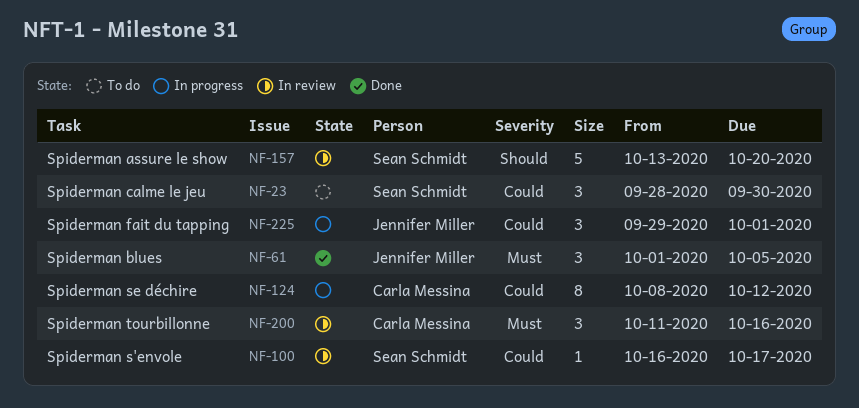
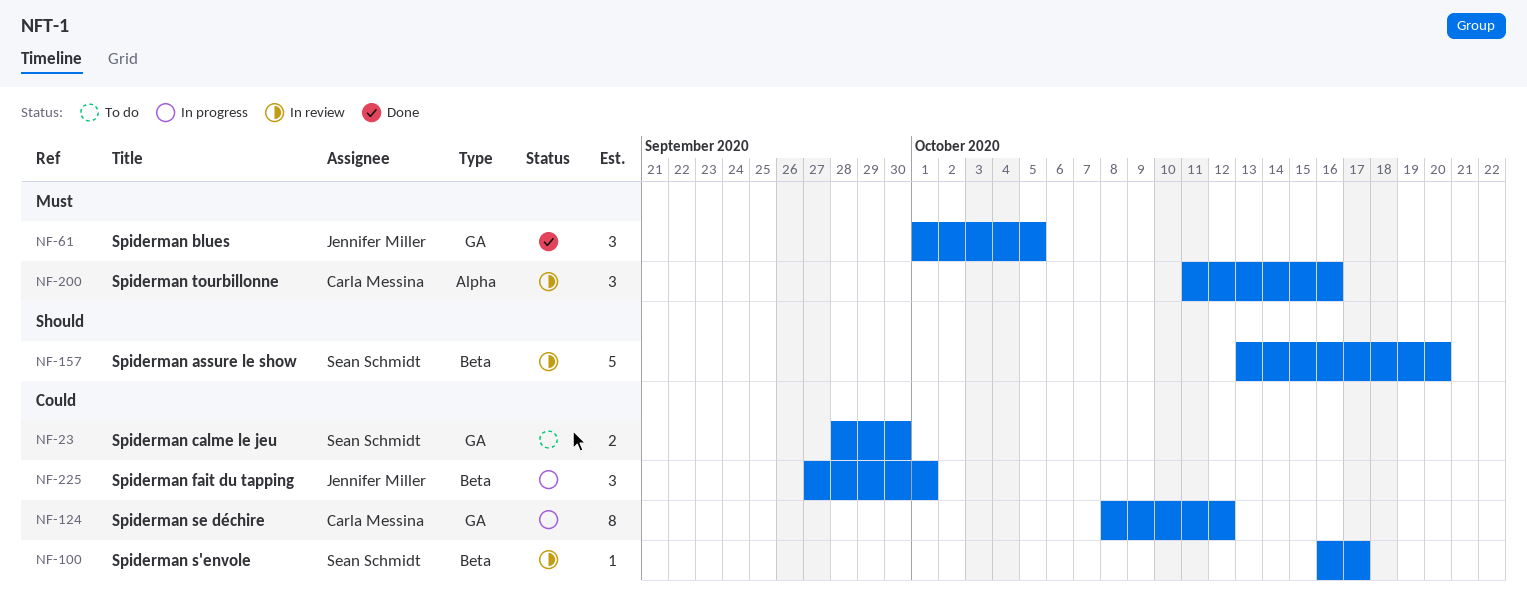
NF-23, estimate: 3 -> 2
NF-225, start: Sep 29 -> Sep 27

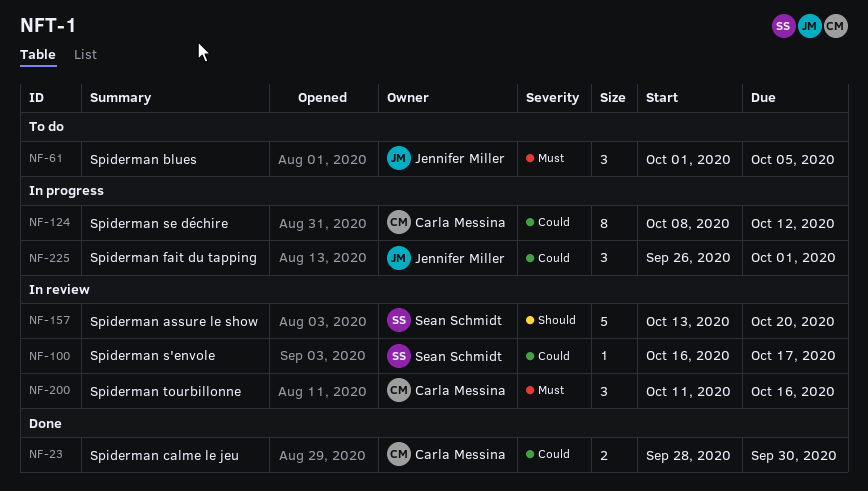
NF-23, status: To do -> Done
NF-23, owner: Sean Schmidt -> Carla Messina
NF-61, status: Done -> To do
NF-225, start: Sep 27 -> Sep 26

